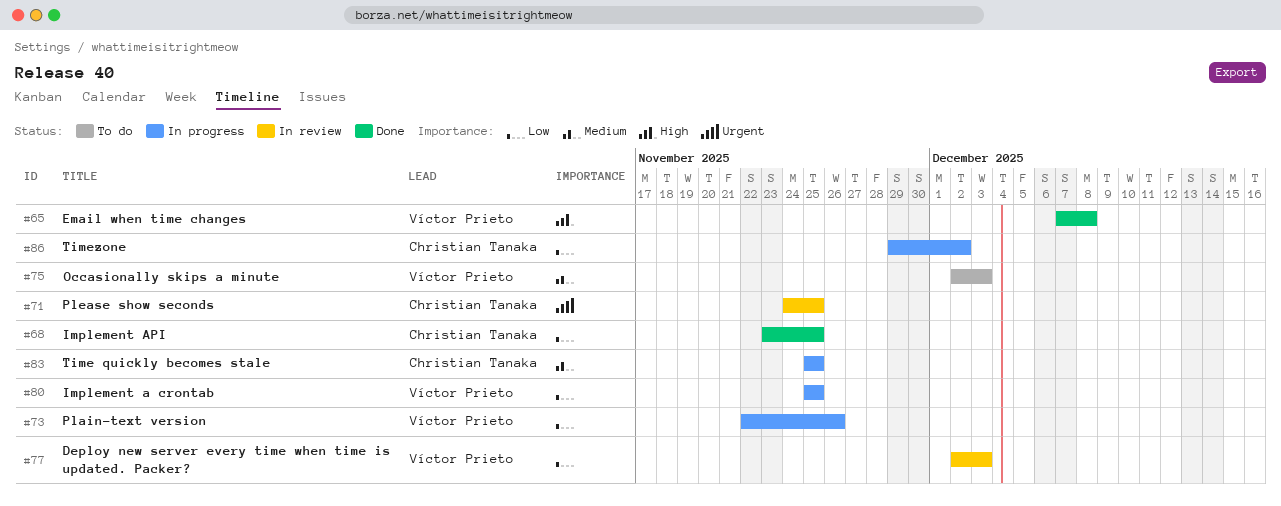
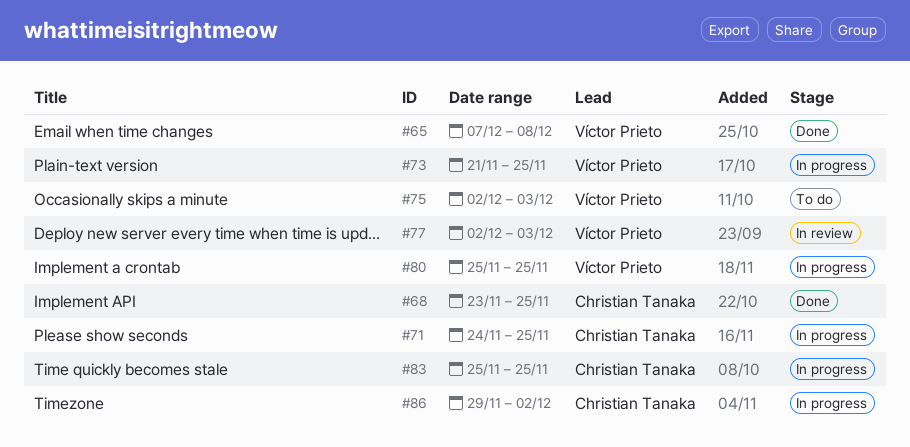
#71, status: In review -> In progress
#73, start: Nov 22 -> Nov 21
#73, due: Nov 26 -> Nov 25

